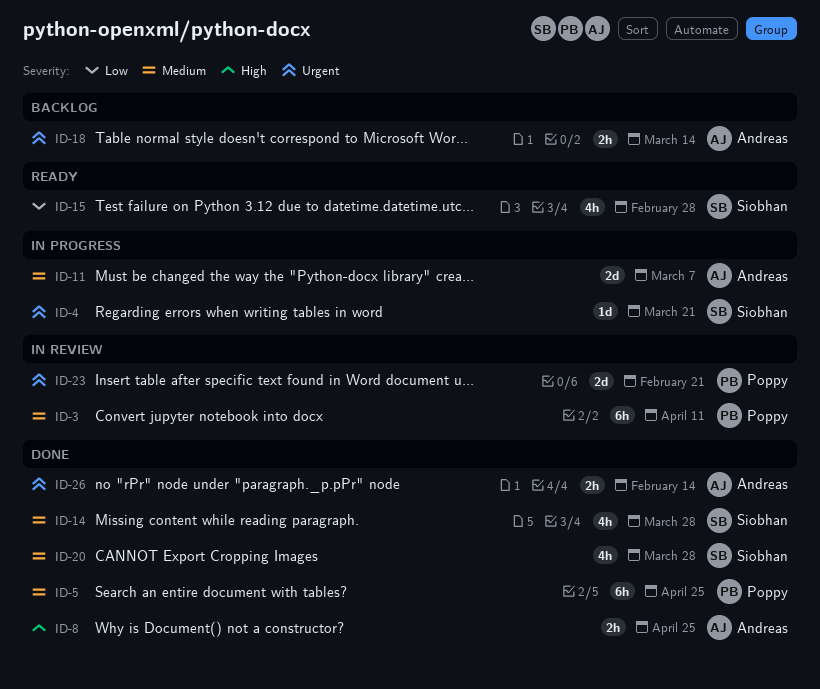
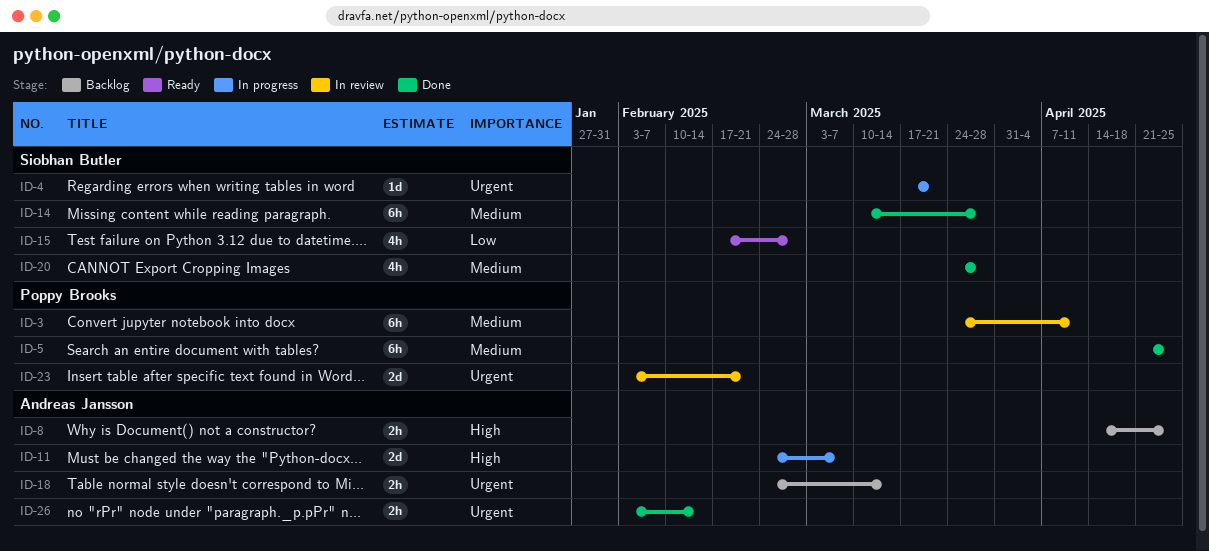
ID-8, status: Done -> Backlog
ID-11, priority: Medium -> High
ID-14, estimate: 4h -> 6h

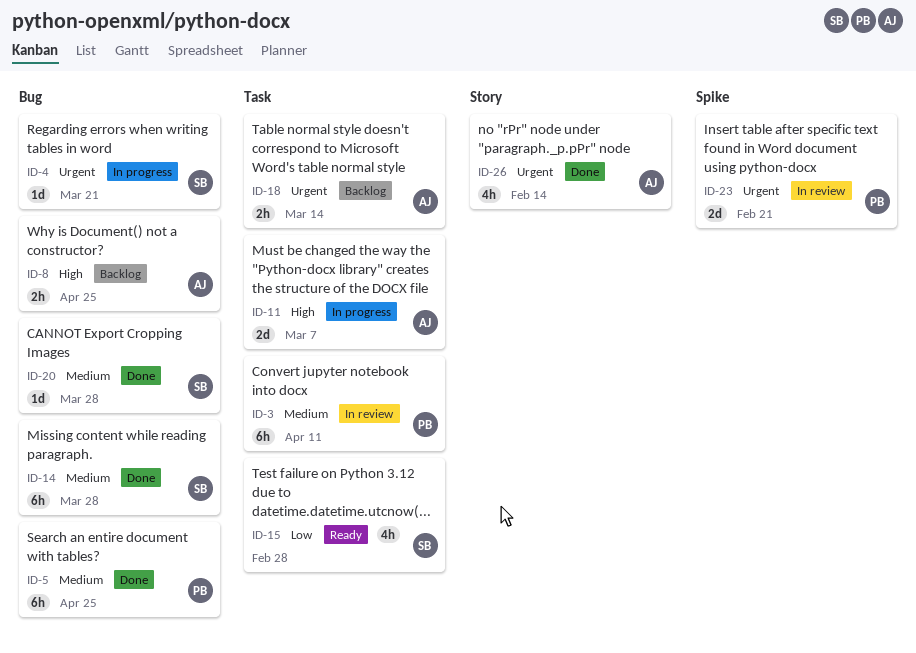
ID-20, estimate: 4h -> 1d
ID-26, estimate: 2h -> 4h

